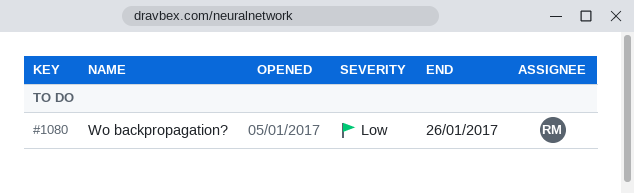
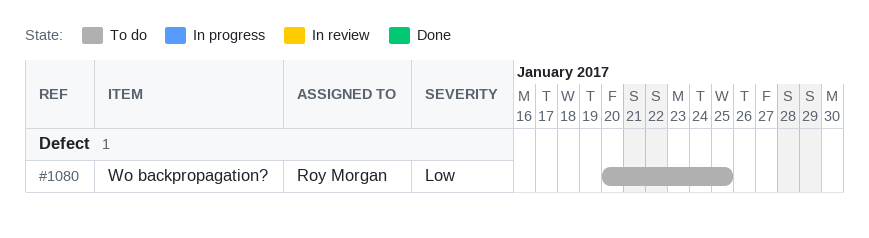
#1080, due: Jan 26 -> Jan 25

